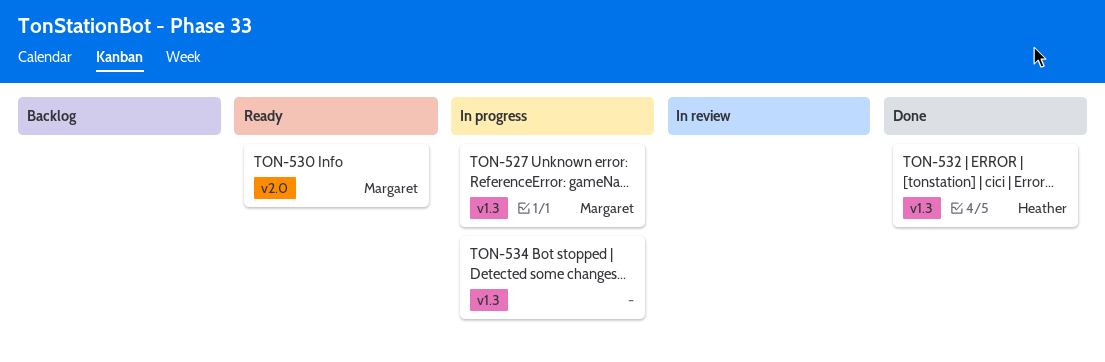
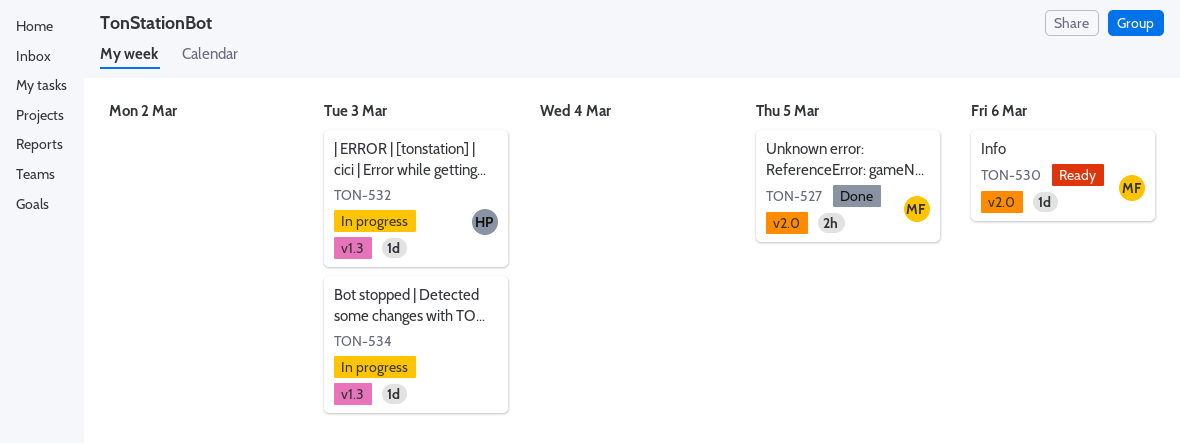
TON-527, status: In progress -> Done
TON-527, label: v1.3 -> v2.0
TON-532, status: Done -> In progress

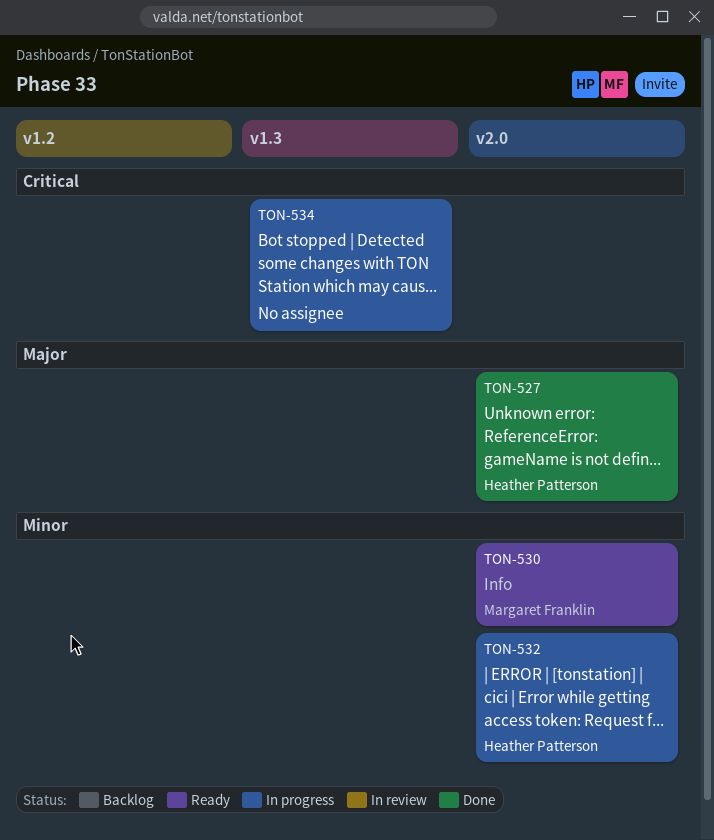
TON-527, owner: Margaret Franklin -> Heather Patterson
TON-532, label: v1.3 -> v2.0

